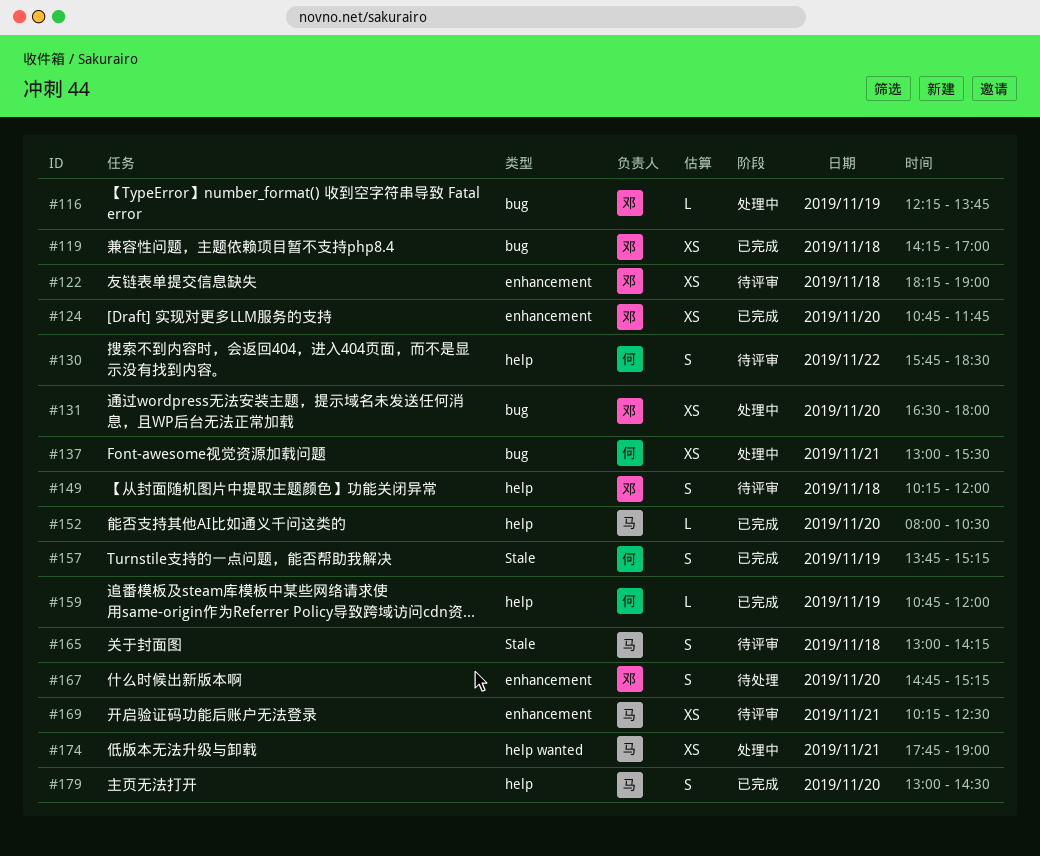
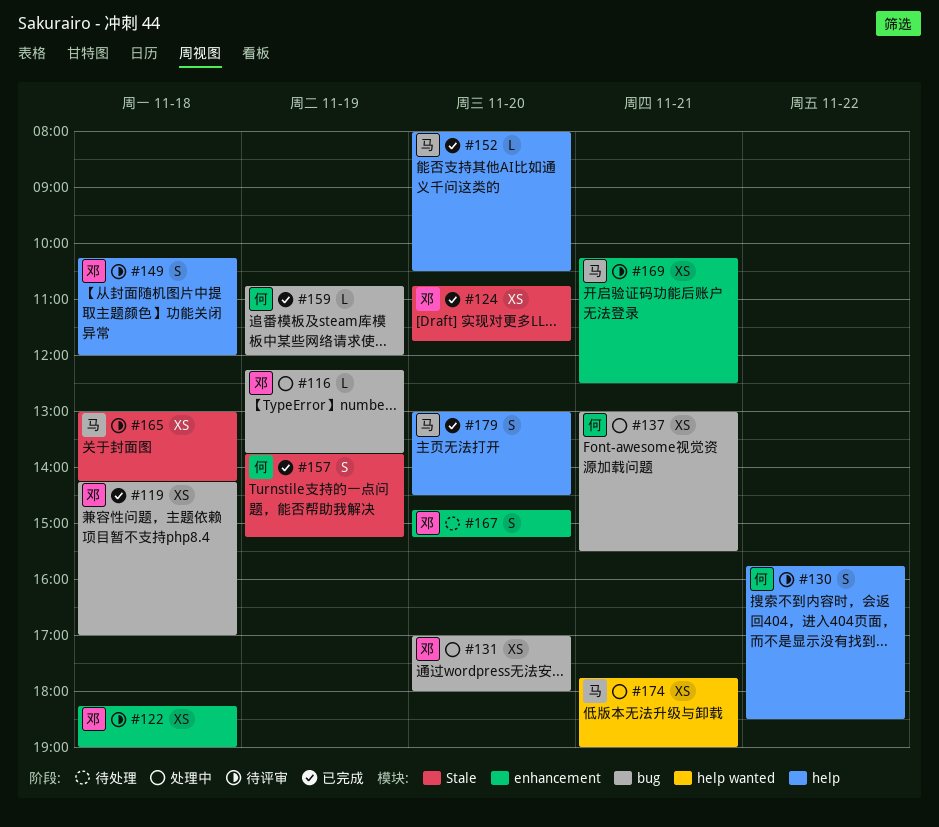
#124, label: enhancement -> Stale
#131, begins: 16:30 -> 17:00
#159, label: help -> bug
#165, estimate: S -> XS

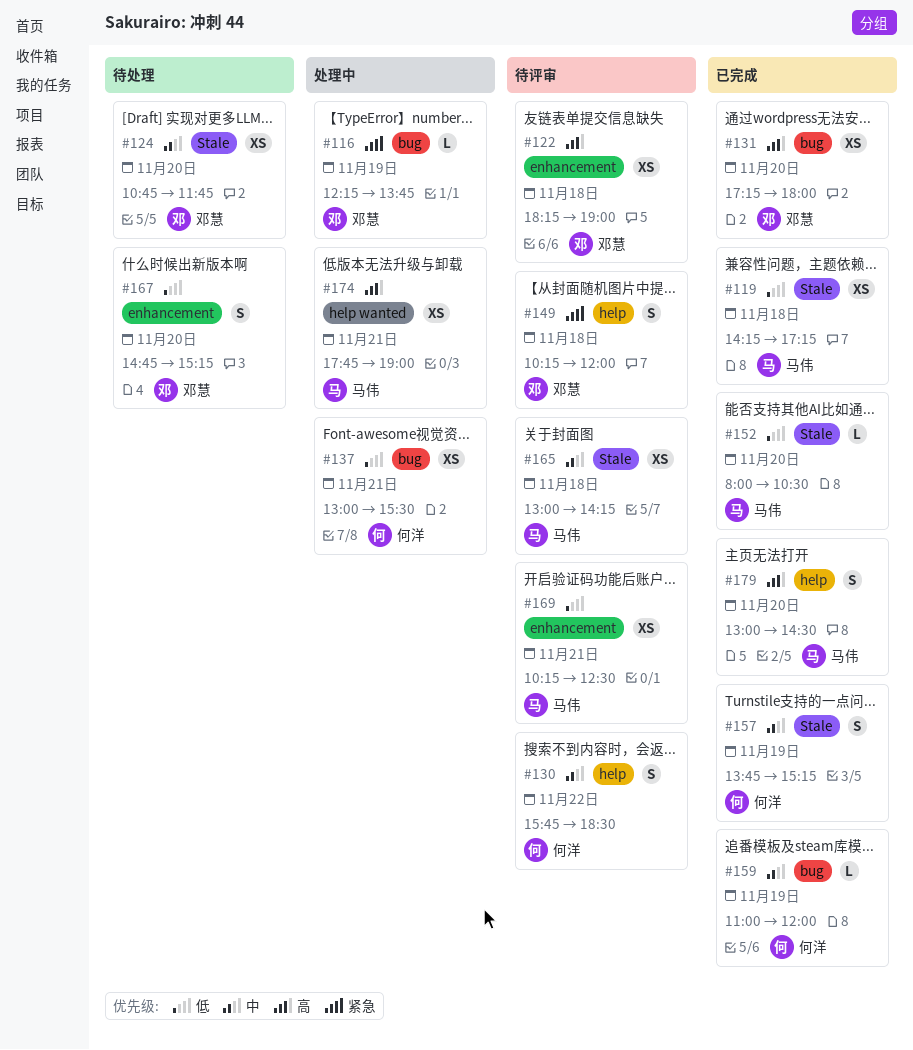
#119, owner: 邓慧 -> 马伟
#119, label: bug -> Stale
#119, ends: 17:00 -> 17:15
#124, status: 已完成 -> 待处理
#131, status: 处理中 -> 已完成
#131, begins: 17:00 -> 17:15
#152, label: help -> Stale
#159, begins: 10:45 -> 11:00

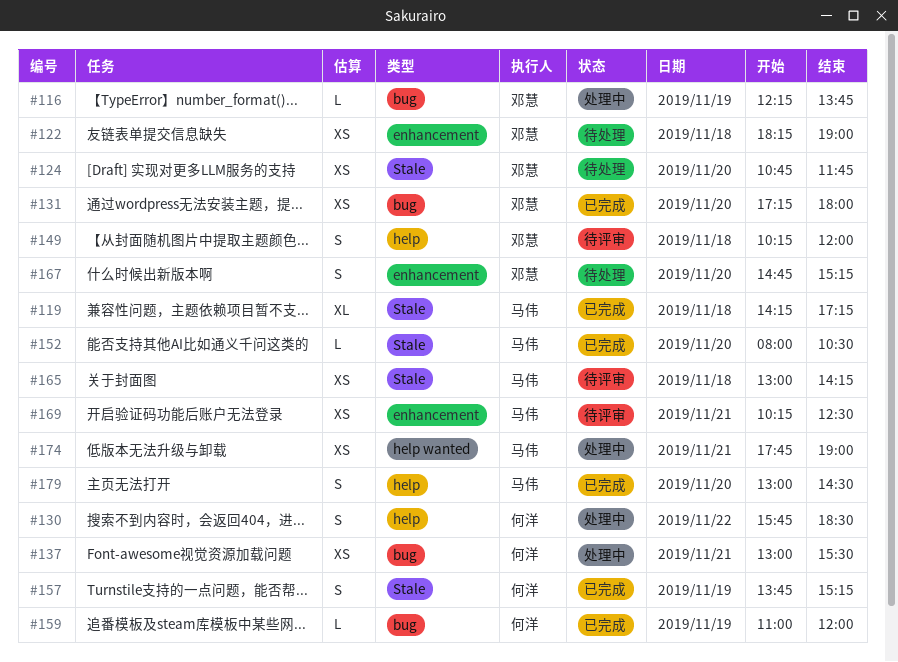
#119, estimate: XS -> XL
#122, status: 待评审 -> 待处理
#130, status: 待评审 -> 处理中

